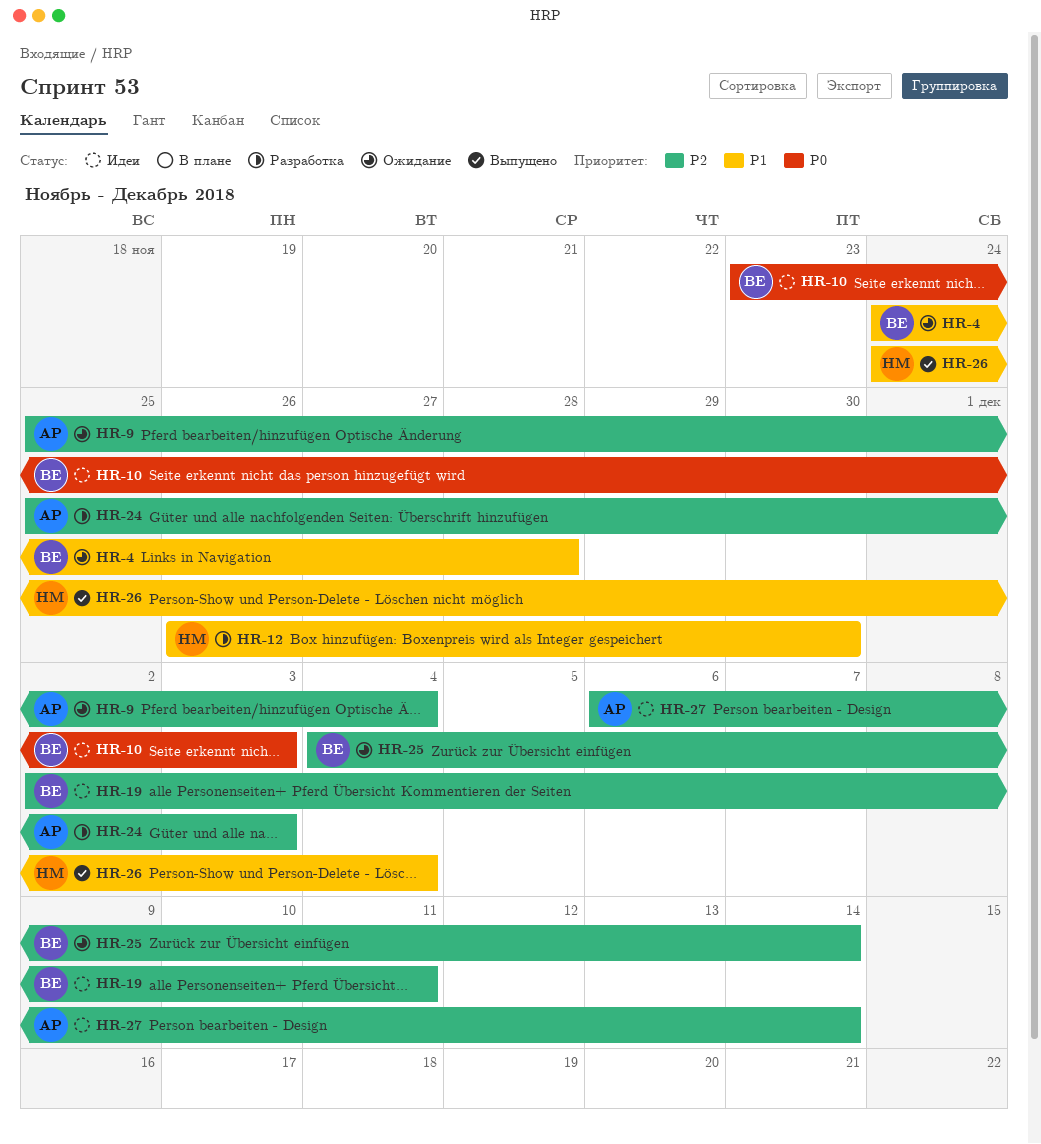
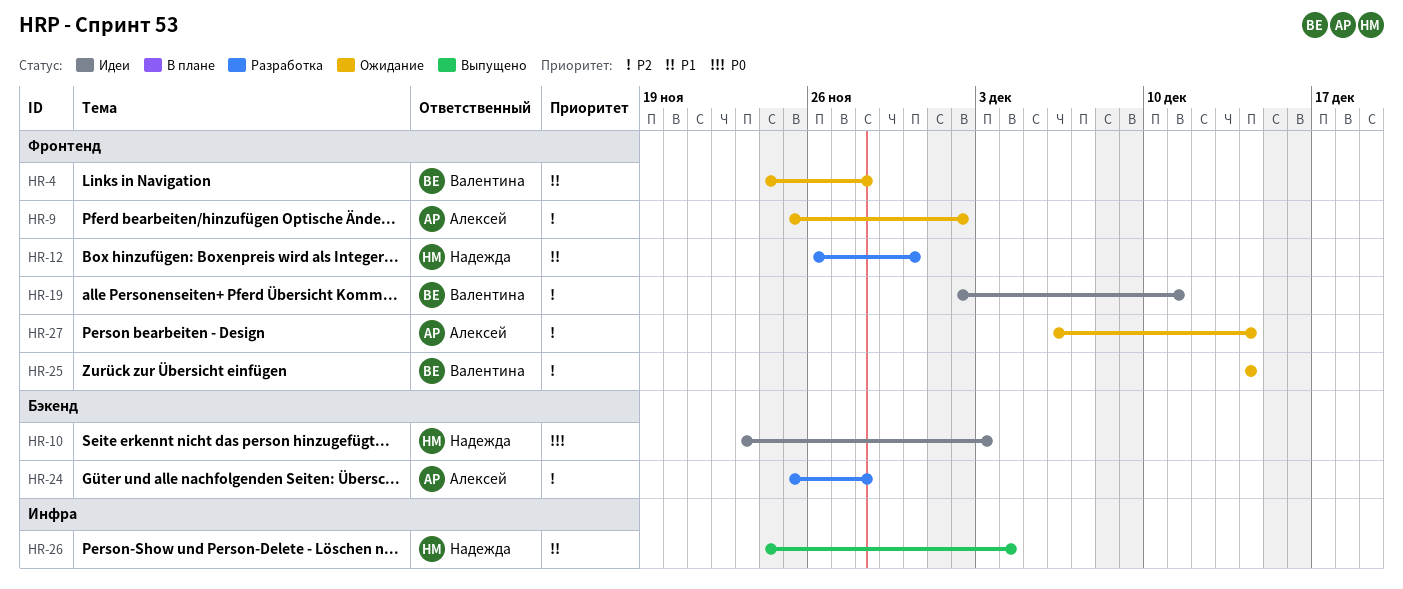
HR-9, due: Dec 4 -> Dec 2
HR-10, owner: Валентина -> Надежда
HR-24, due: Dec 3 -> Nov 28
HR-25, start: Dec 4 -> Dec 14
HR-27, status: Идеи -> Ожидание

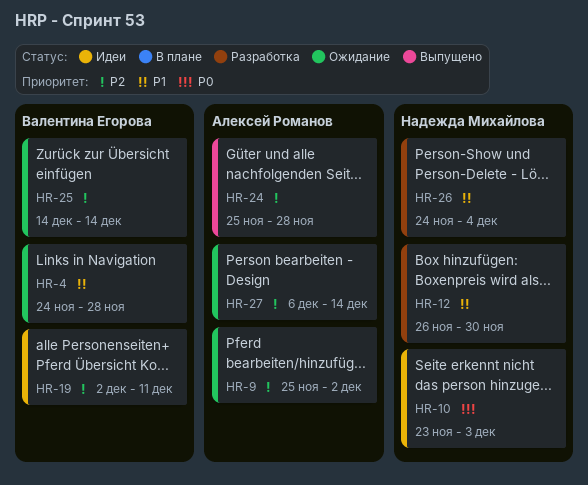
HR-24, status: Разработка -> Выпущено
HR-26, status: Выпущено -> Разработка

